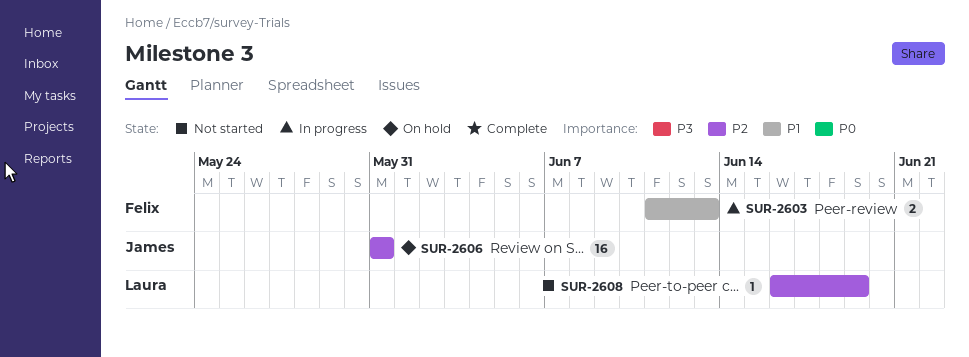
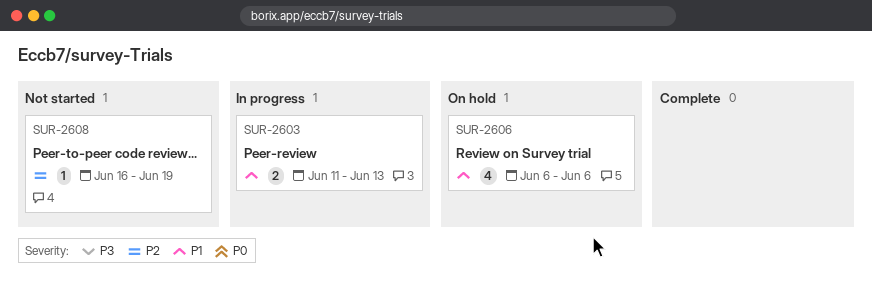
SUR-2606, priority: P2 -> P1
SUR-2606, estimate: 16 -> 4
SUR-2606, start: May 31 -> Jun 6
SUR-2606, due: May 31 -> Jun 6

